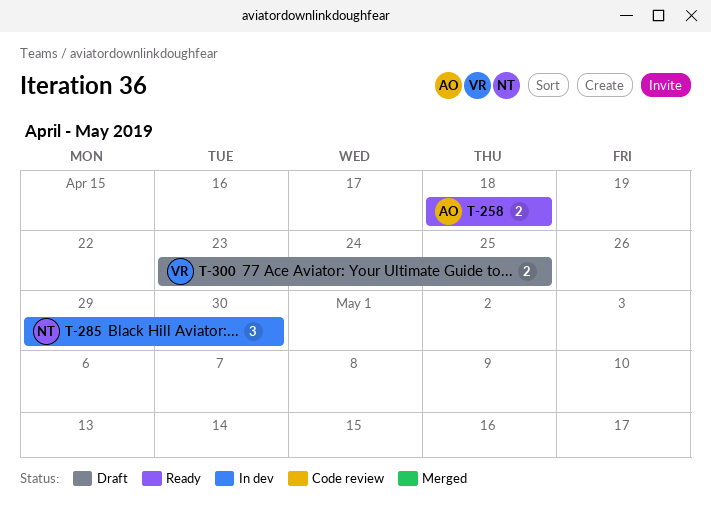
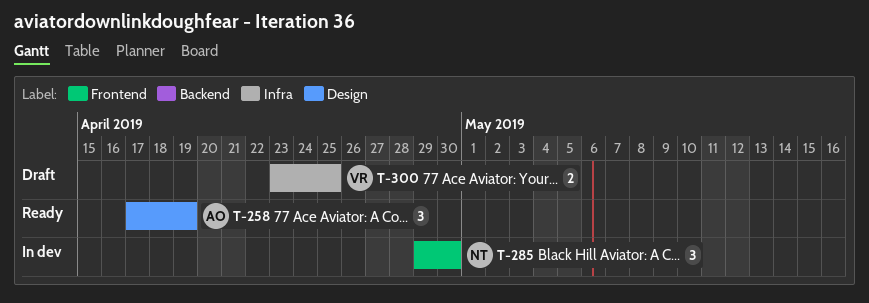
T-258, estimate: 2 -> 3
T-258, start: Apr 18 -> Apr 17
T-258, due: Apr 18 -> Apr 19

